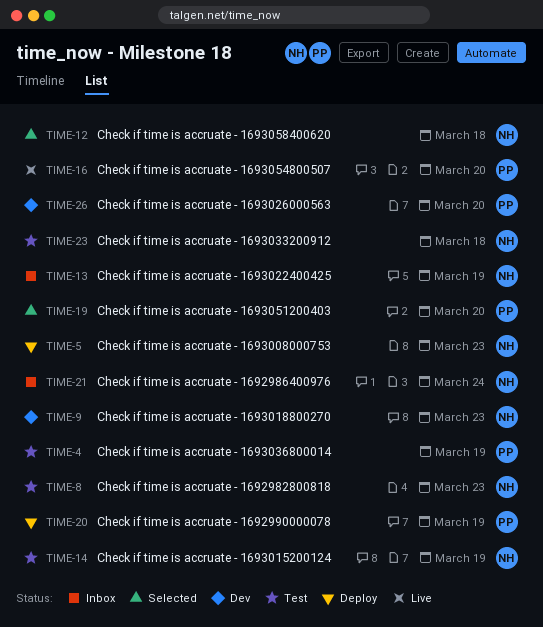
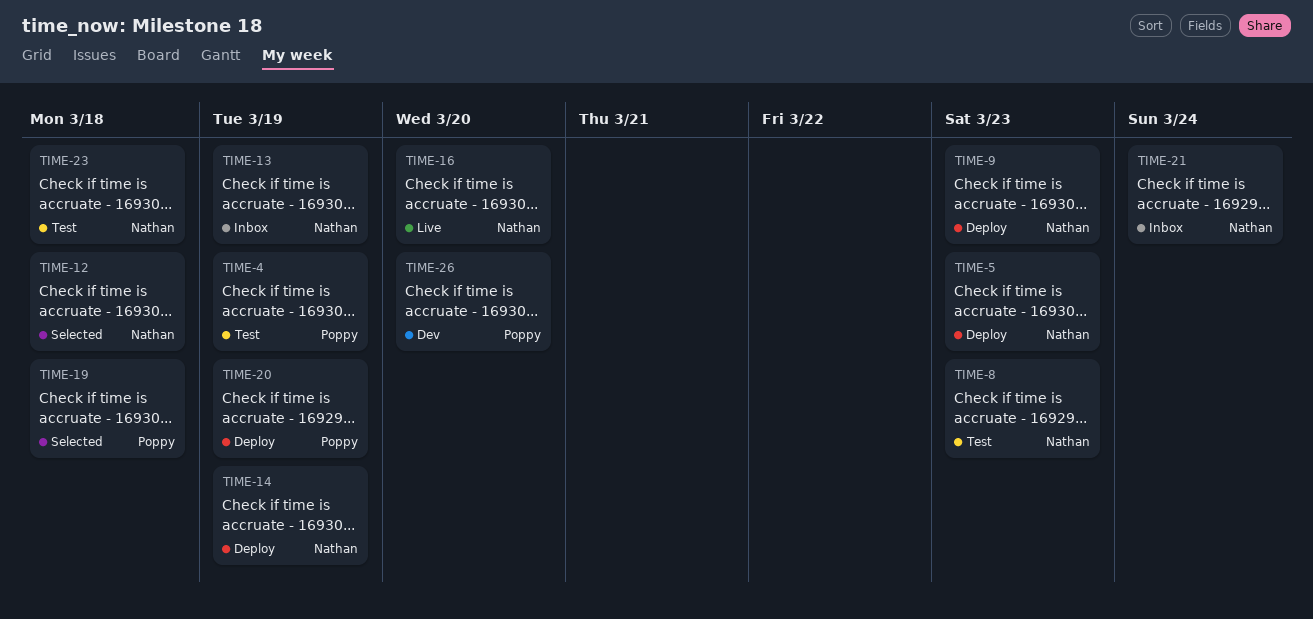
TIME-9, status: Dev -> Deploy
TIME-14, status: Test -> Deploy
TIME-16, owner: Poppy -> Nathan
TIME-19, due: Mar 20 -> Mar 18

